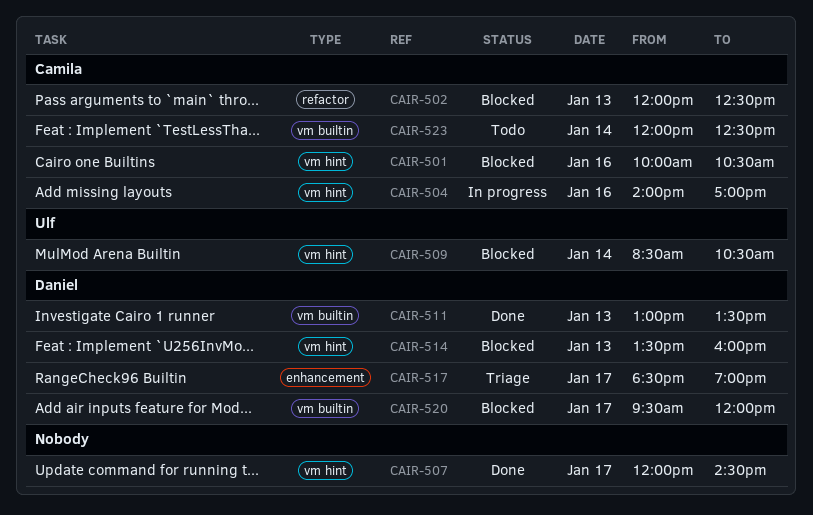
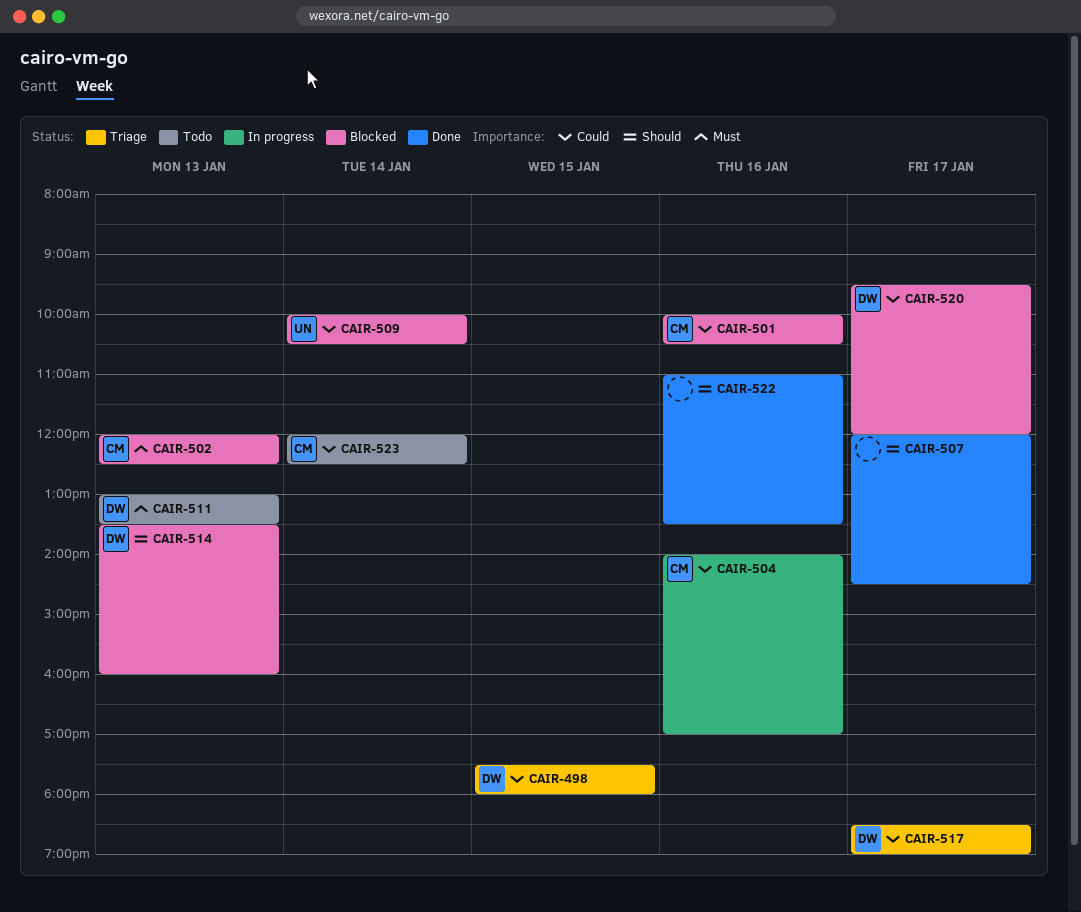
CAIR-498: none -> present
CAIR-509, begins: 08:30 -> 10:00
CAIR-511, status: Done -> Todo
CAIR-522: none -> present

